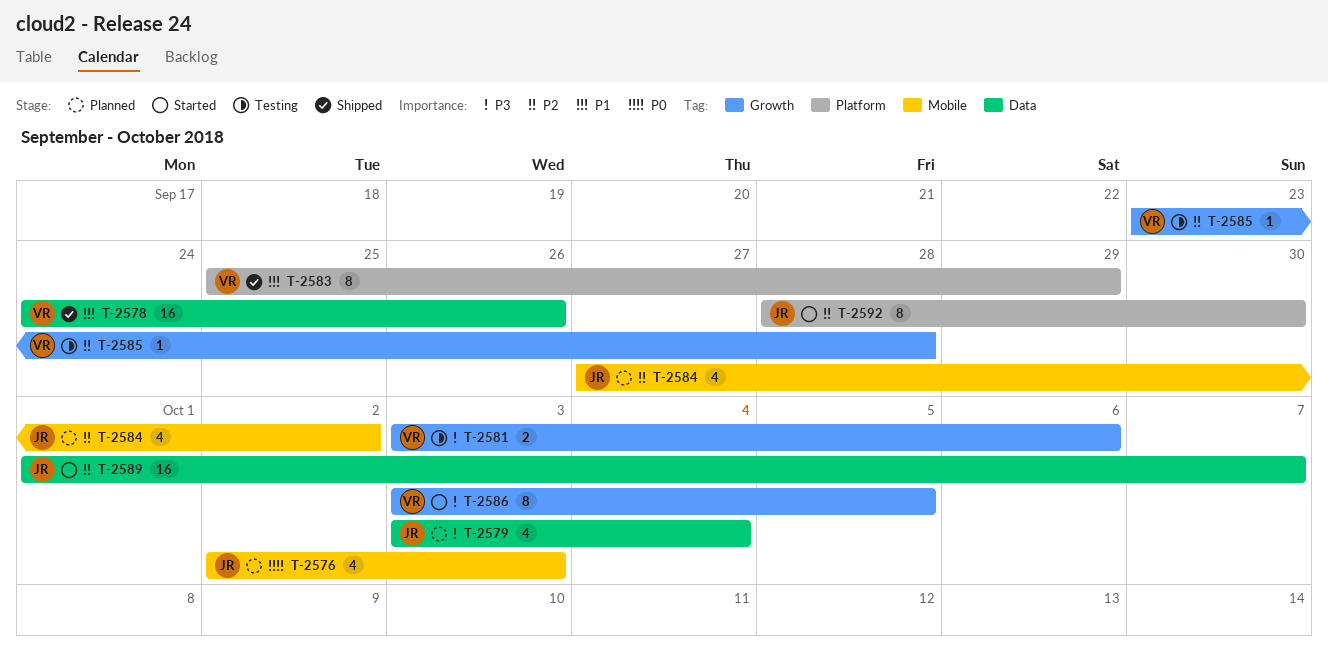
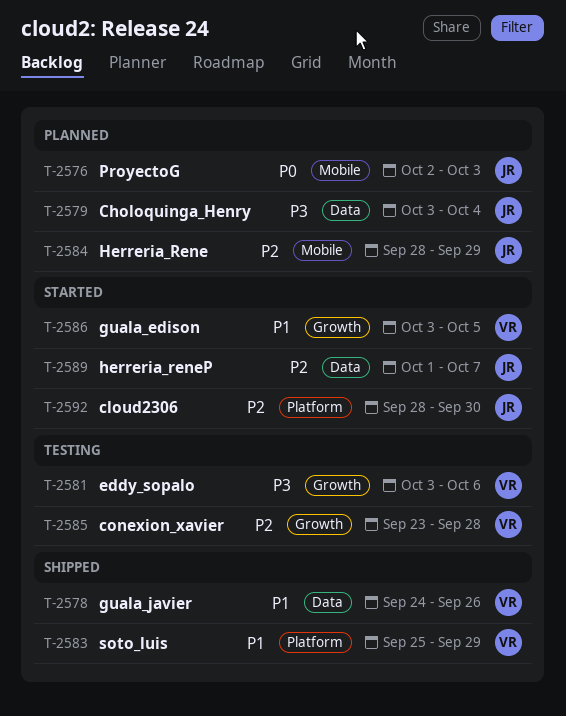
T-2584, start: Sep 27 -> Sep 28
T-2584, due: Oct 2 -> Sep 29
T-2586, priority: P3 -> P1

